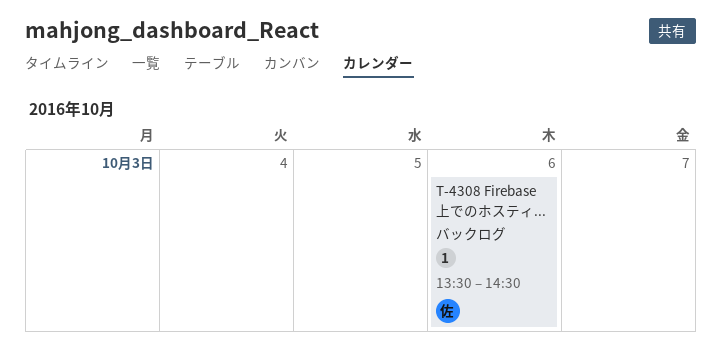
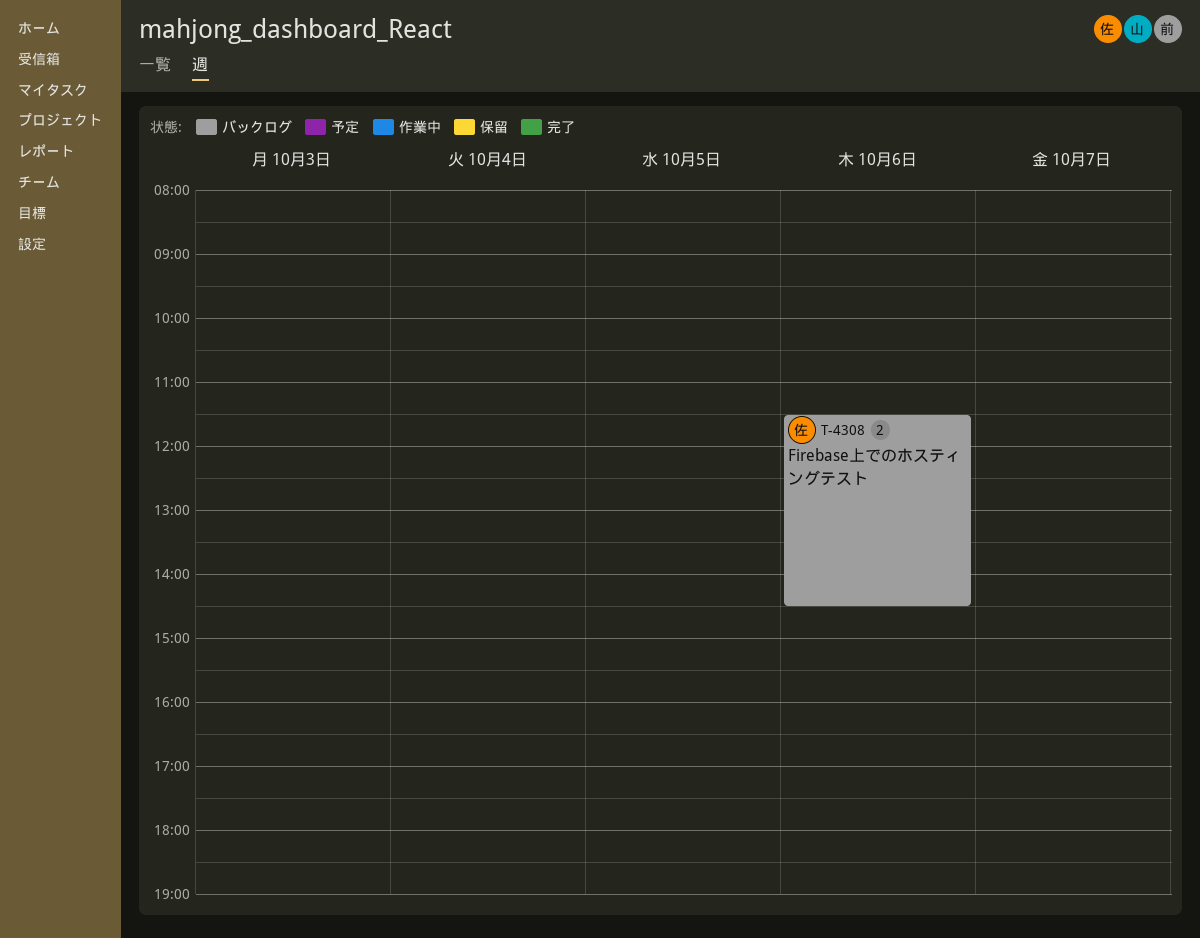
T-4308, estimate: 1 -> 2
T-4308, begins: 13:30 -> 11:30

